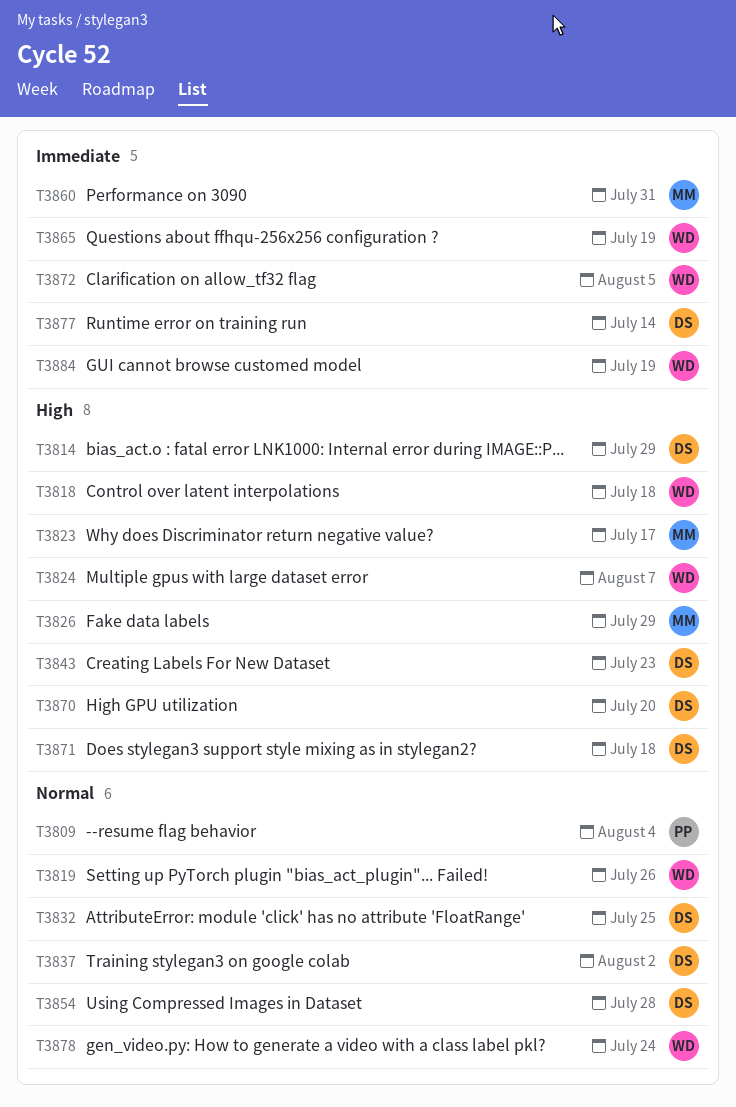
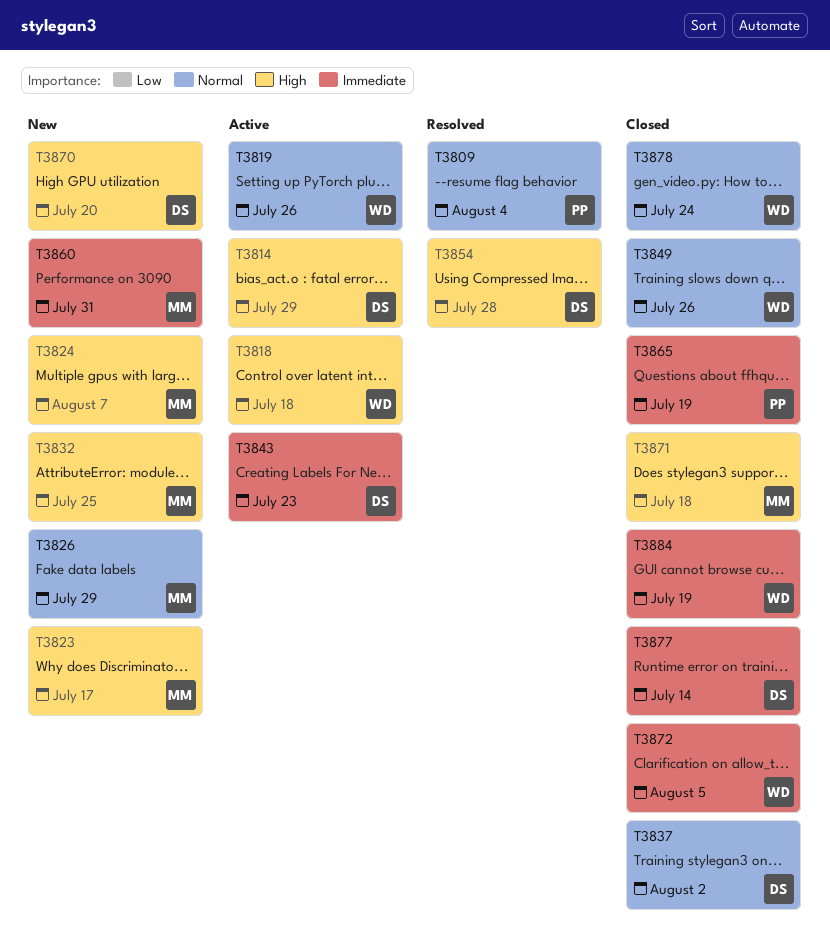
T3824, owner: WD -> MM
T3826, priority: High -> Normal
T3832, owner: DS -> MM
T3832, priority: Normal -> High
T3843, priority: High -> Immediate
T3849: none -> present
T3854, priority: Normal -> High
T3865, owner: WD -> PP
T3871, owner: DS -> MM

